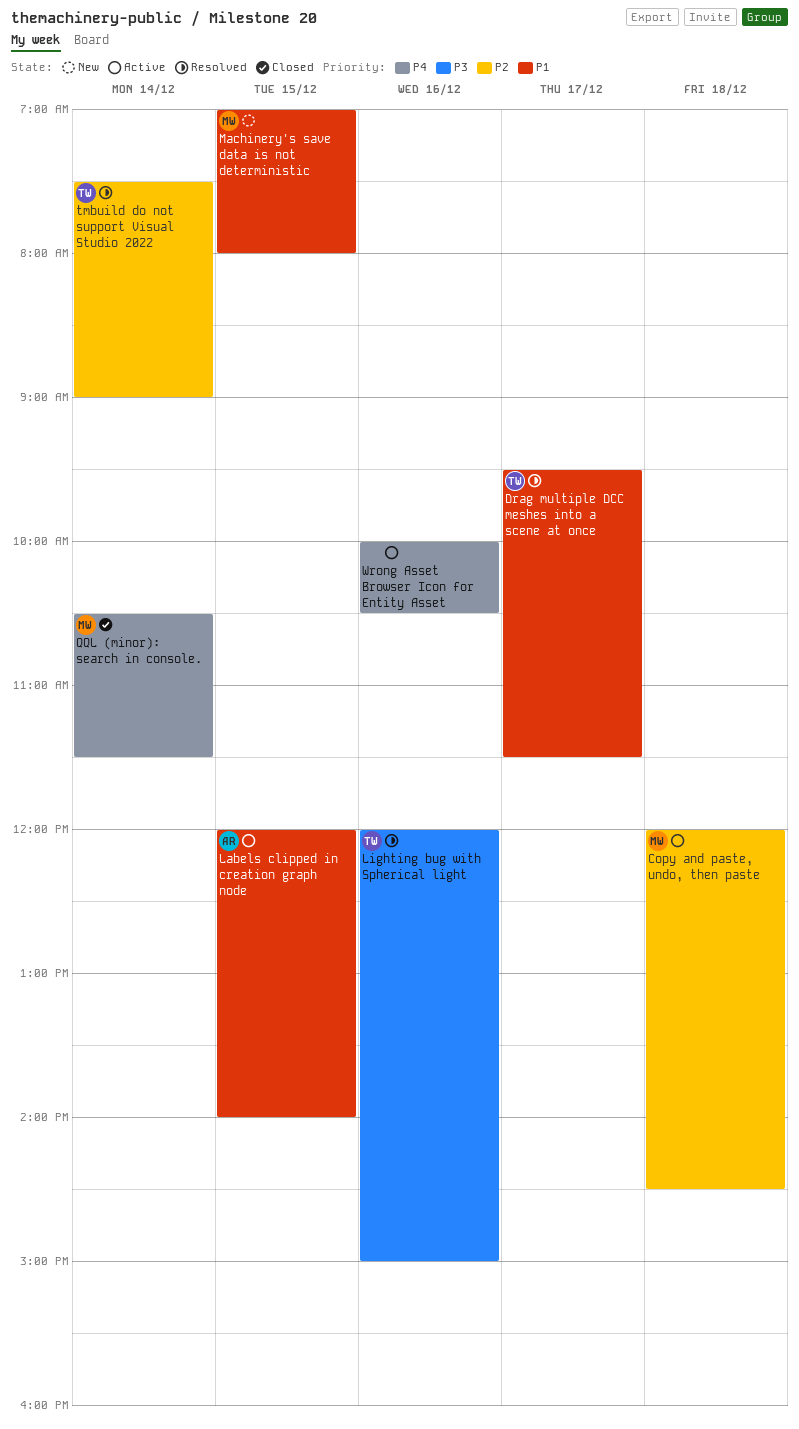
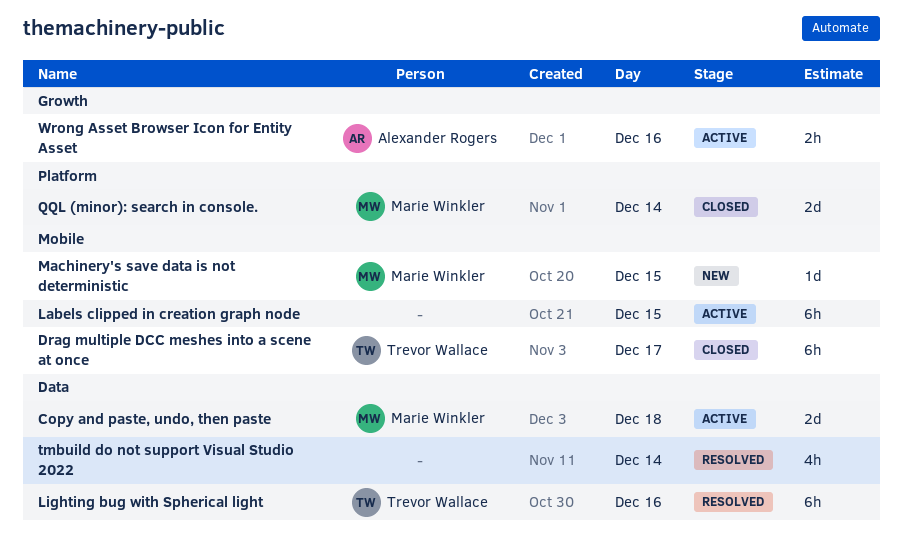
Drag multiple DCC meshes into a scene at once, status: Resolved -> Closed
Labels clipped in creation graph node, owner: Alexander Rogers -> none
tmbuild do not support Visual Studio 2022, owner: Trevor Wallace -> none
Wrong Asset Browser Icon for Entity Asset, owner: none -> Alexander Rogers

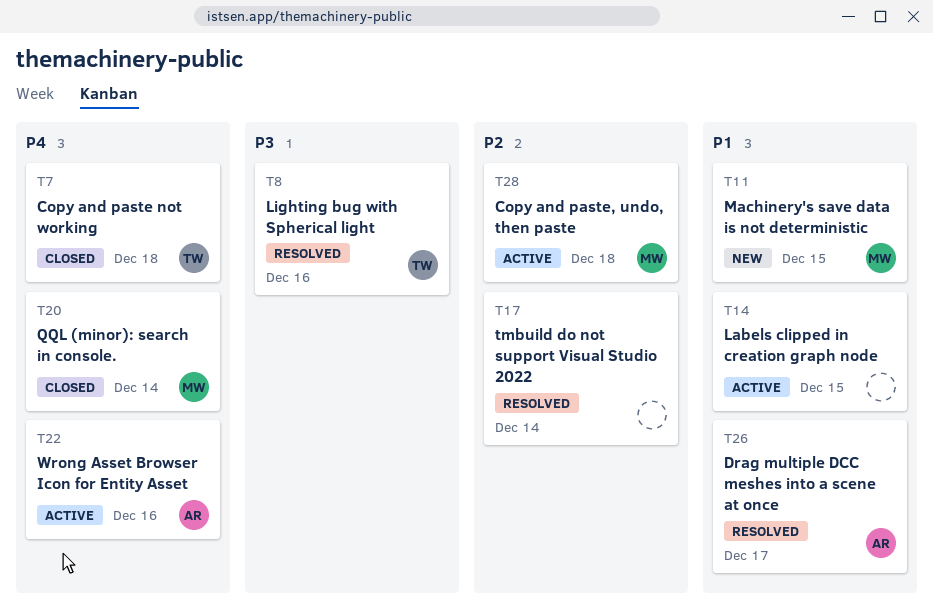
Copy and paste not working: none -> present
Drag multiple DCC meshes into a scene at once, status: Closed -> Resolved
Drag multiple DCC meshes into a scene at once, owner: Trevor Wallace -> Alexander Rogers

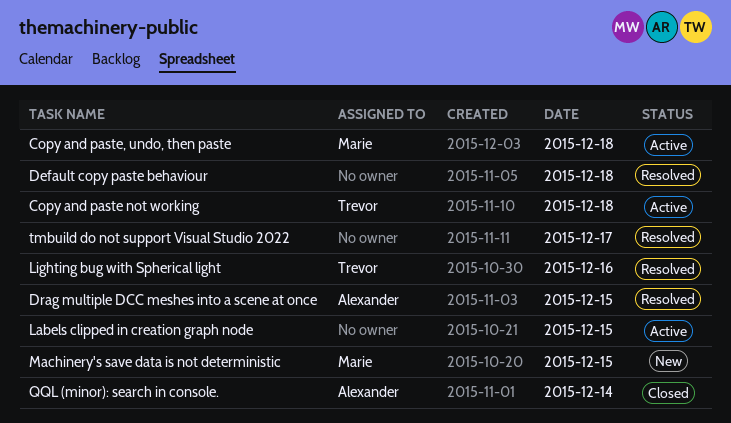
Copy and paste not working, status: Closed -> Active
Default copy paste behaviour: none -> present
Drag multiple DCC meshes into a scene at once, day: Dec 17 -> Dec 15
QQL (minor): search in console., owner: Marie -> Alexander
tmbuild do not support Visual Studio 2022, day: Dec 14 -> Dec 17
Wrong Asset Browser Icon for Entity Asset: present -> none

